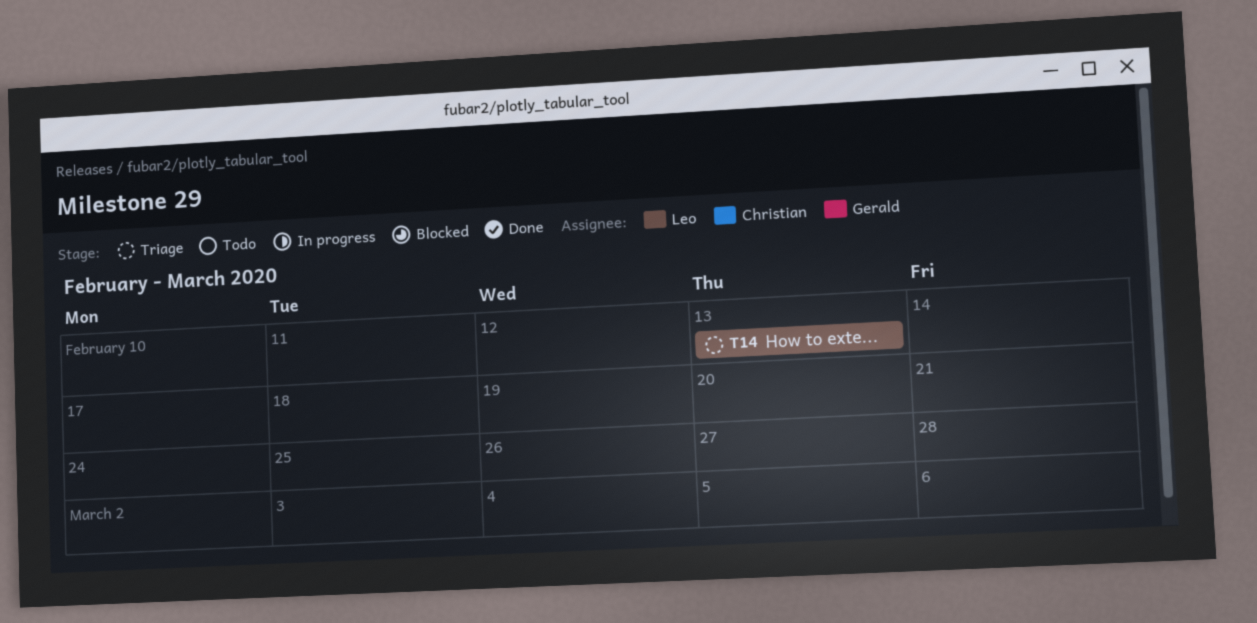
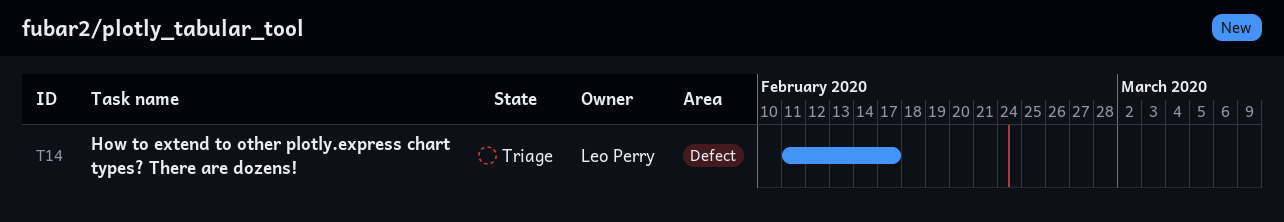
T14, start: Feb 13 -> Feb 11
T14, due: Feb 13 -> Feb 17

